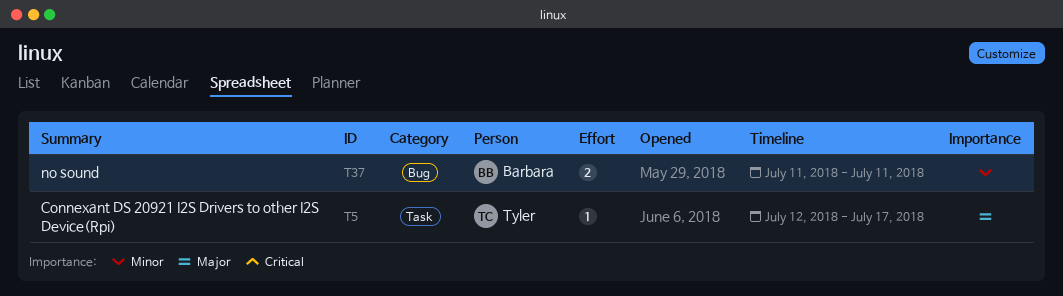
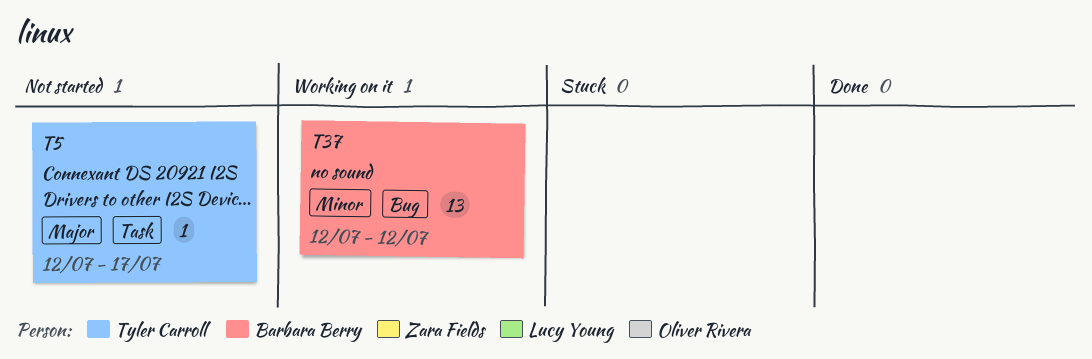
T37, estimate: 2 -> 13
T37, start: Jul 11 -> Jul 12
T37, due: Jul 11 -> Jul 12

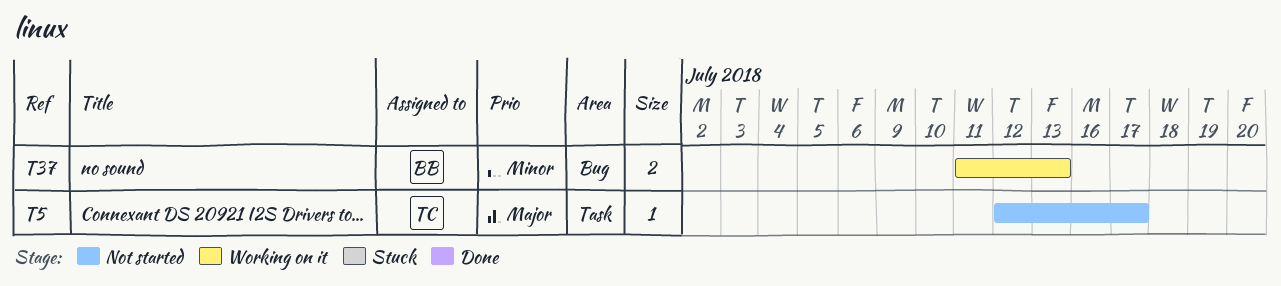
T37, estimate: 13 -> 2
T37, start: Jul 12 -> Jul 11
T37, due: Jul 12 -> Jul 13

